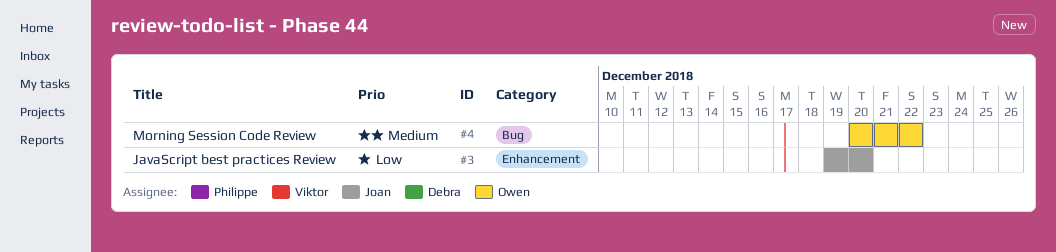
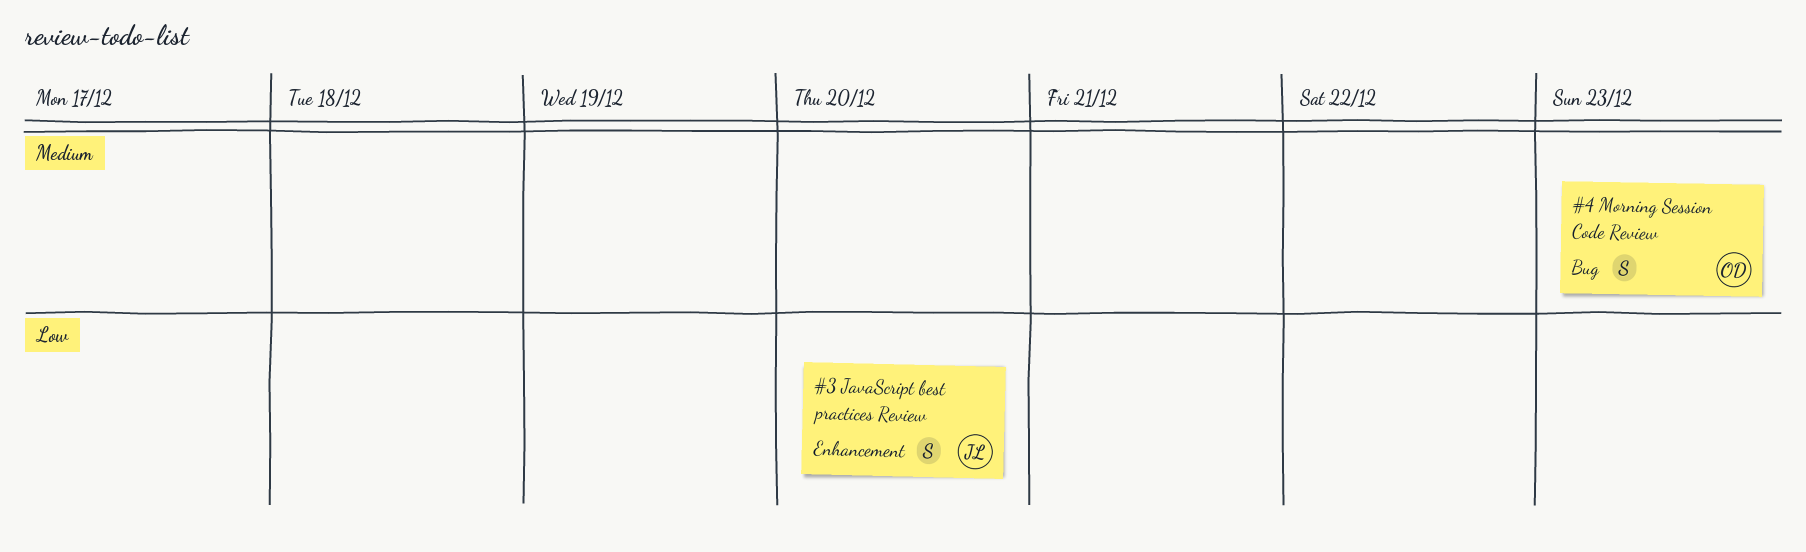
#4, due: Dec 22 -> Dec 23

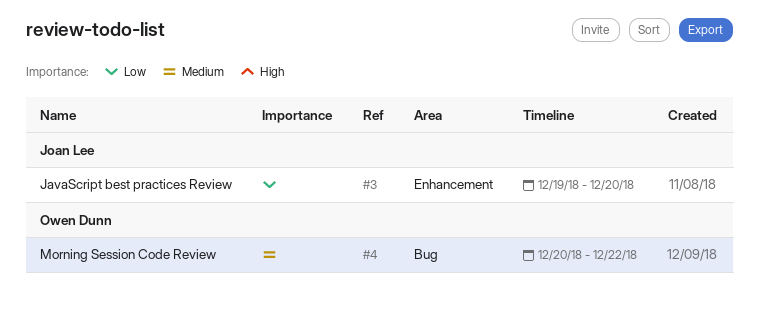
#4, due: Dec 23 -> Dec 22

